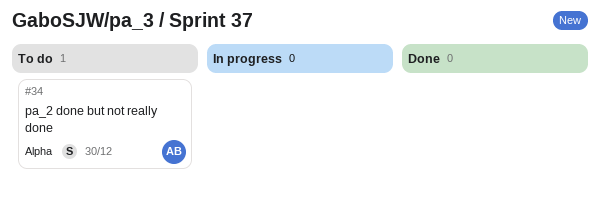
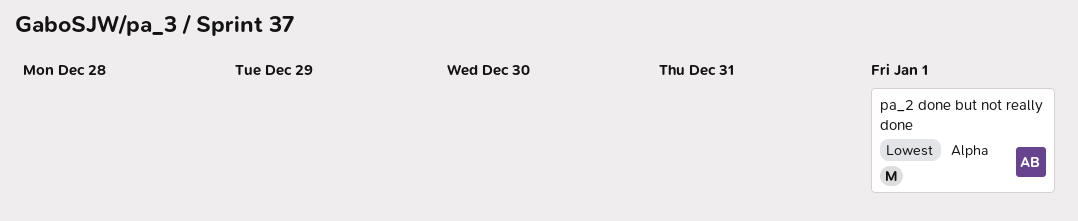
pa_2 done but not really done, estimate: S -> M
pa_2 done but not really done, due: Dec 30 -> Jan 1

